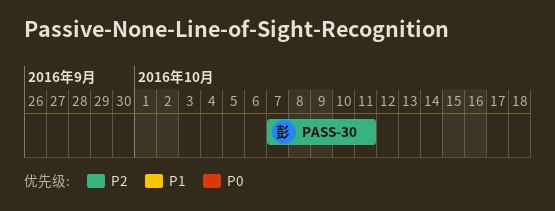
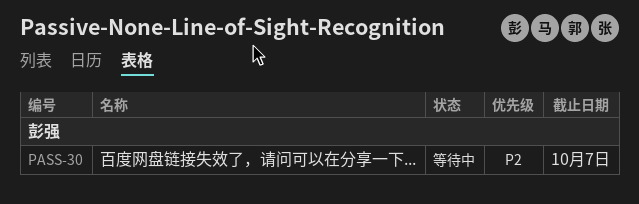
PASS-30, due: Oct 11 -> Oct 7

